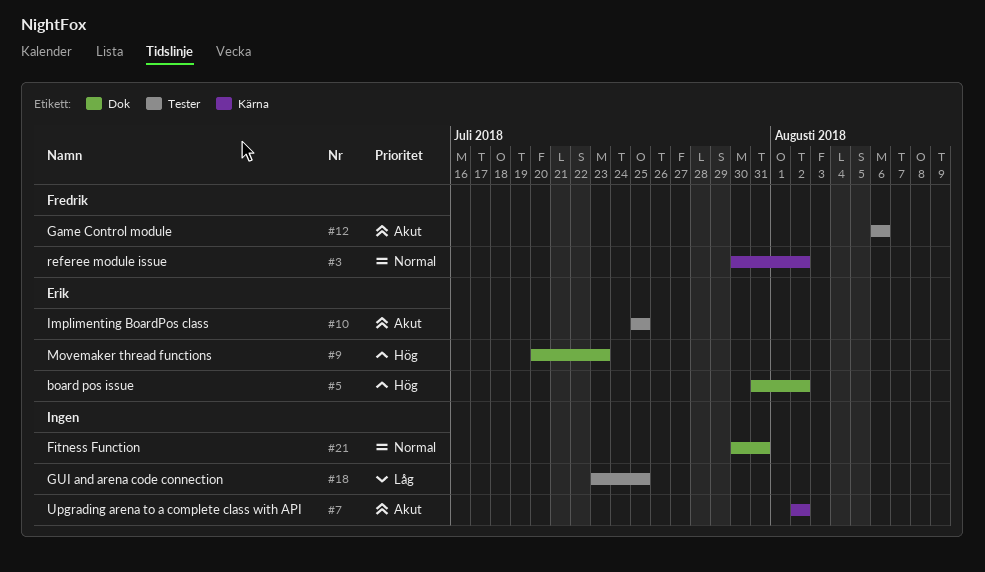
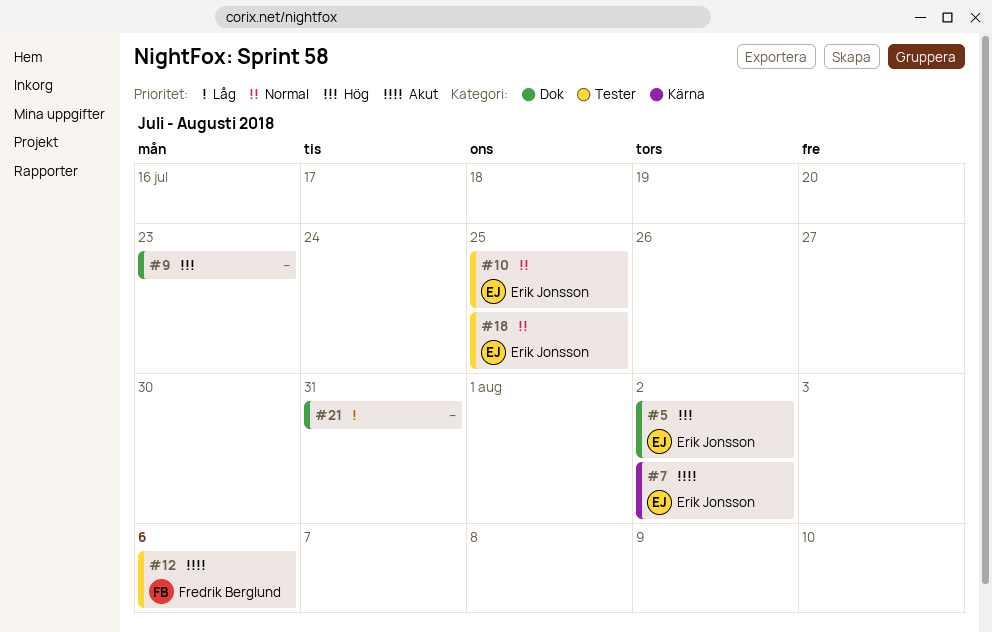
#3: present -> none
#7, owner: none -> Erik Jonsson
#9, owner: Erik Jonsson -> none
#10, priority: Akut -> Normal
#18, owner: none -> Erik Jonsson
#18, priority: Låg -> Normal
#21, priority: Normal -> Låg

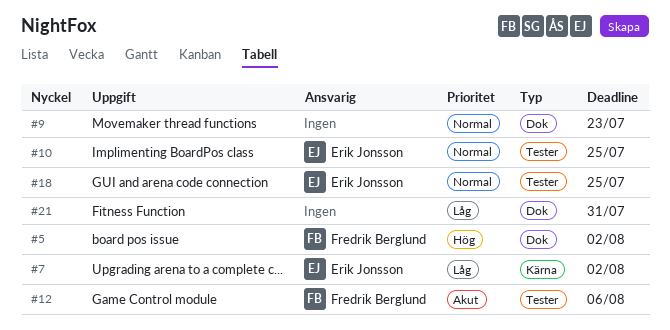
#5, owner: Erik Jonsson -> Fredrik Berglund
#7, priority: Akut -> Låg
#9, priority: Hög -> Normal

